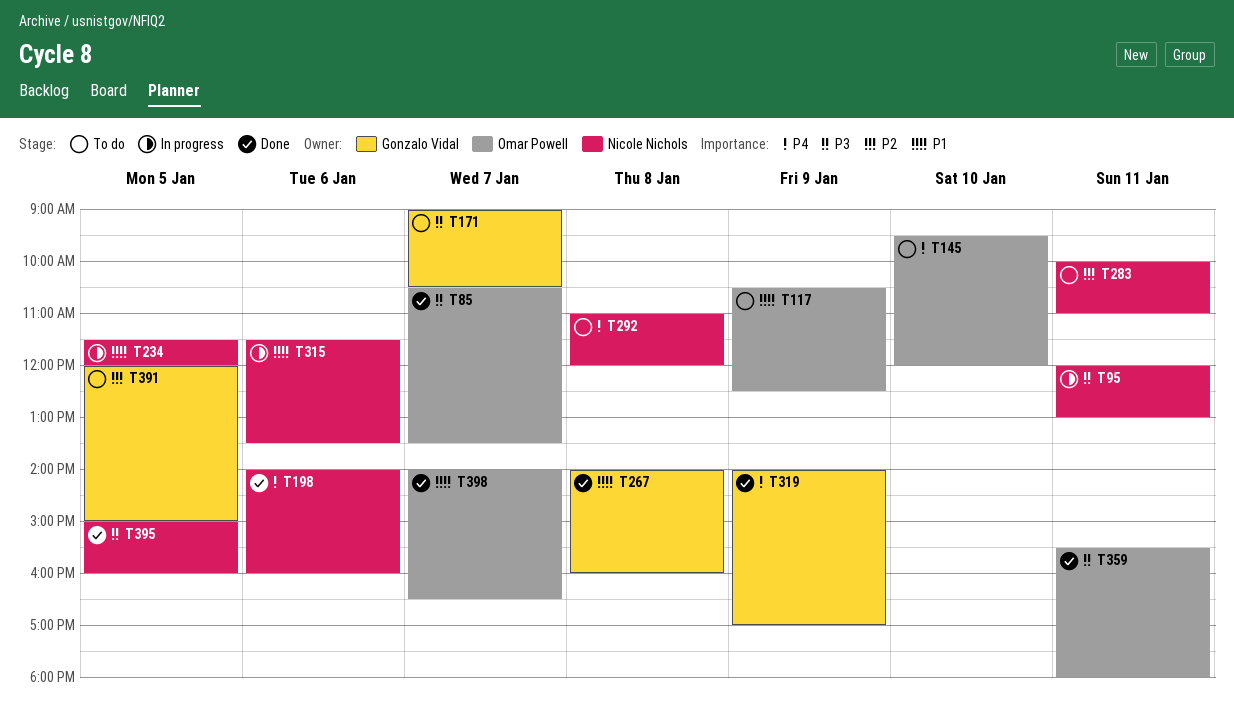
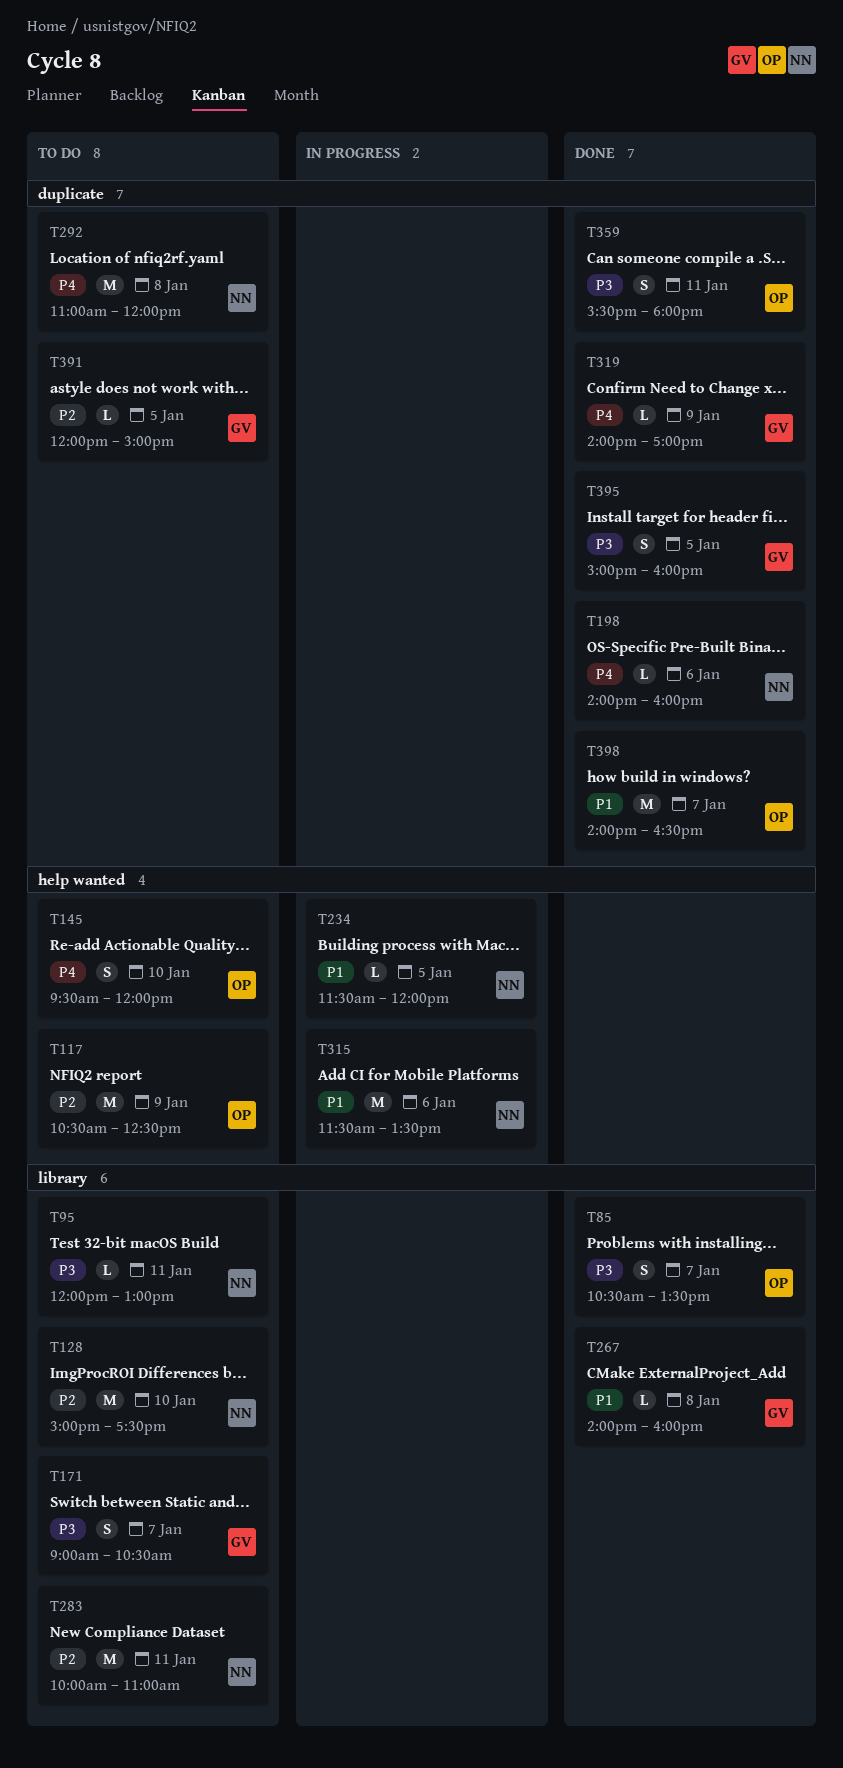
T95, status: In progress -> To do
T117, priority: P1 -> P2
T128: none -> present
T395, owner: Nicole Nichols -> Gonzalo Vidal

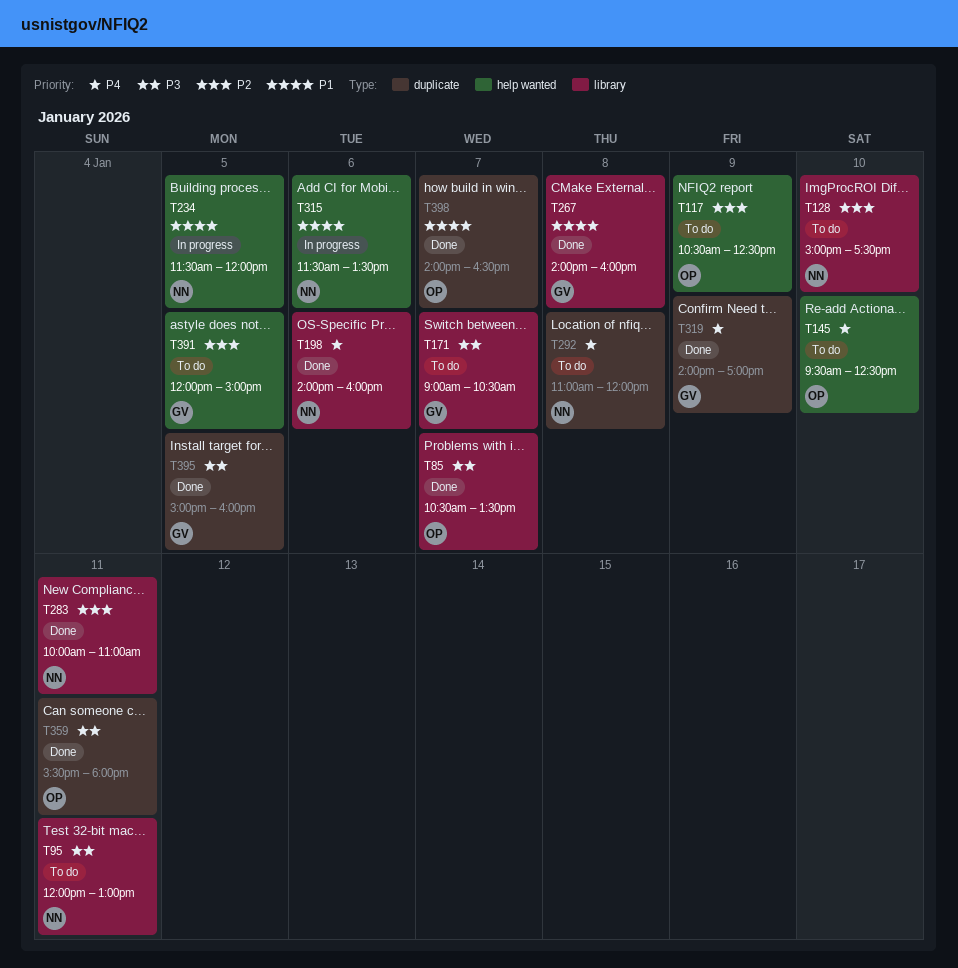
T145, ends: 12:00 -> 12:30
T198, label: duplicate -> library
T283, status: To do -> Done
T391, label: duplicate -> help wanted

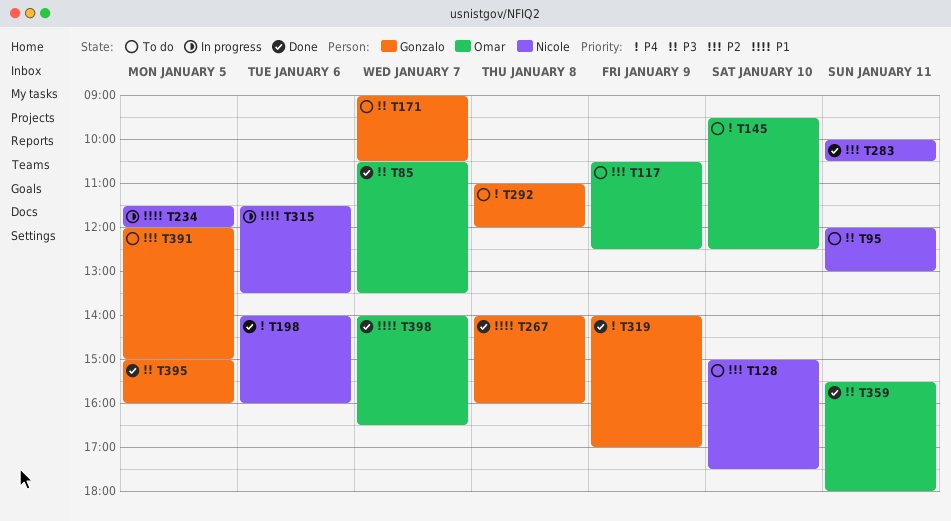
T283, ends: 11:00 -> 10:30
T292, owner: Nicole -> Gonzalo

